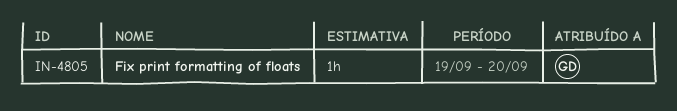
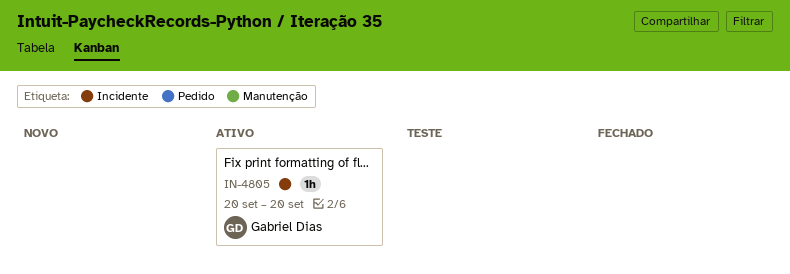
IN-4805, start: Sep 19 -> Sep 20

